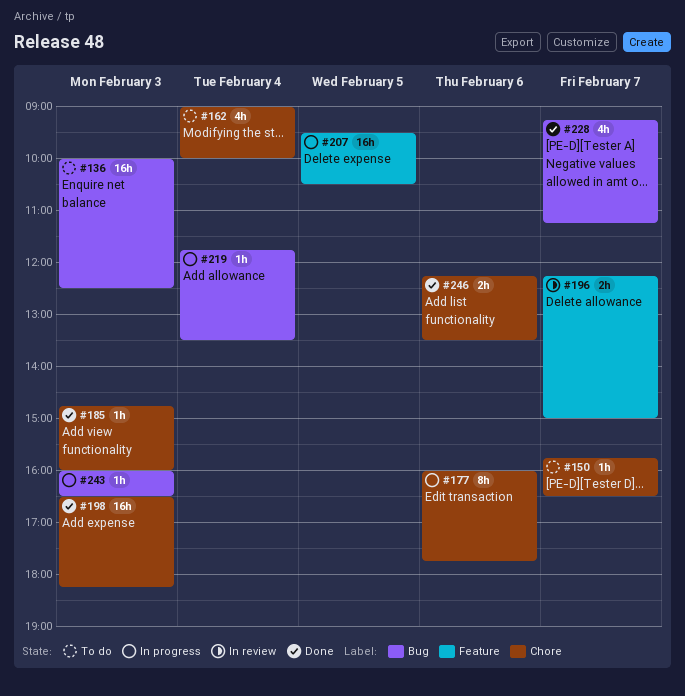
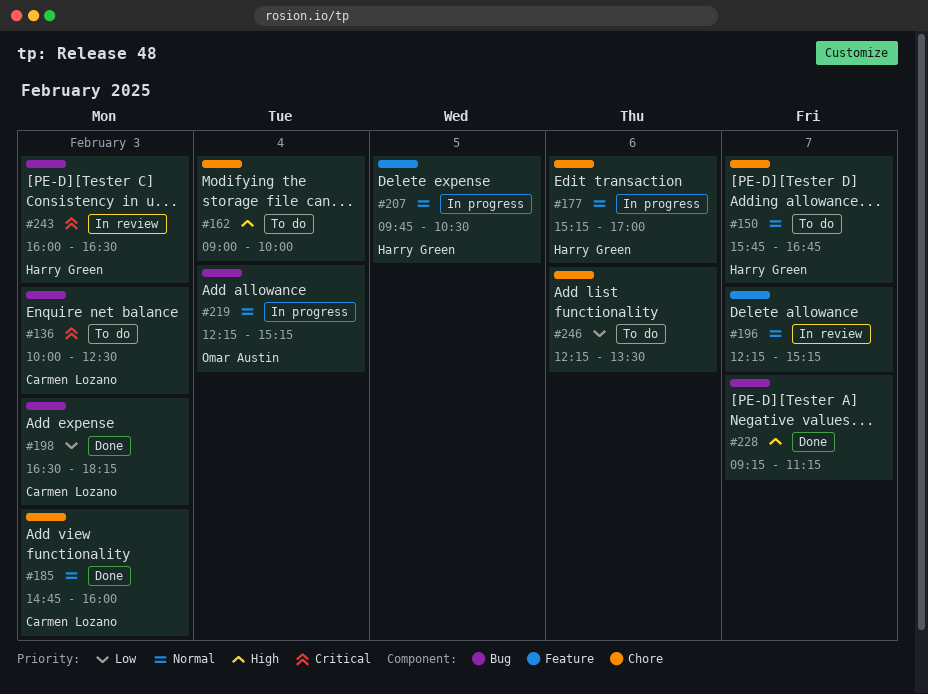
#150, ends: 16:30 -> 16:45
#177, begins: 16:00 -> 15:15
#177, ends: 17:45 -> 17:00
#196, ends: 15:00 -> 15:15
#198, label: Chore -> Bug
#207, begins: 09:30 -> 09:45
#219, begins: 11:45 -> 12:15
#219, ends: 13:30 -> 15:15
#243, status: In progress -> In review
#246, status: Done -> To do

